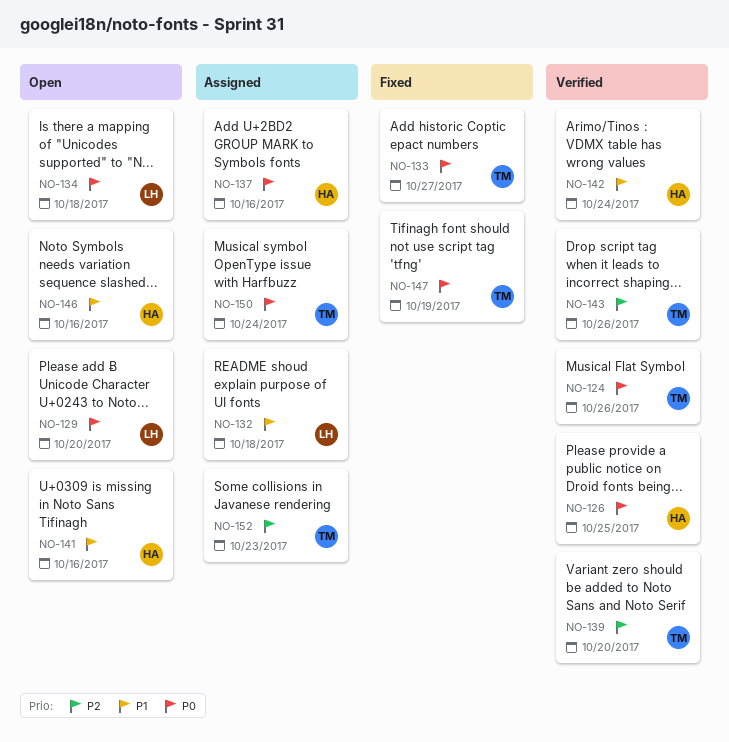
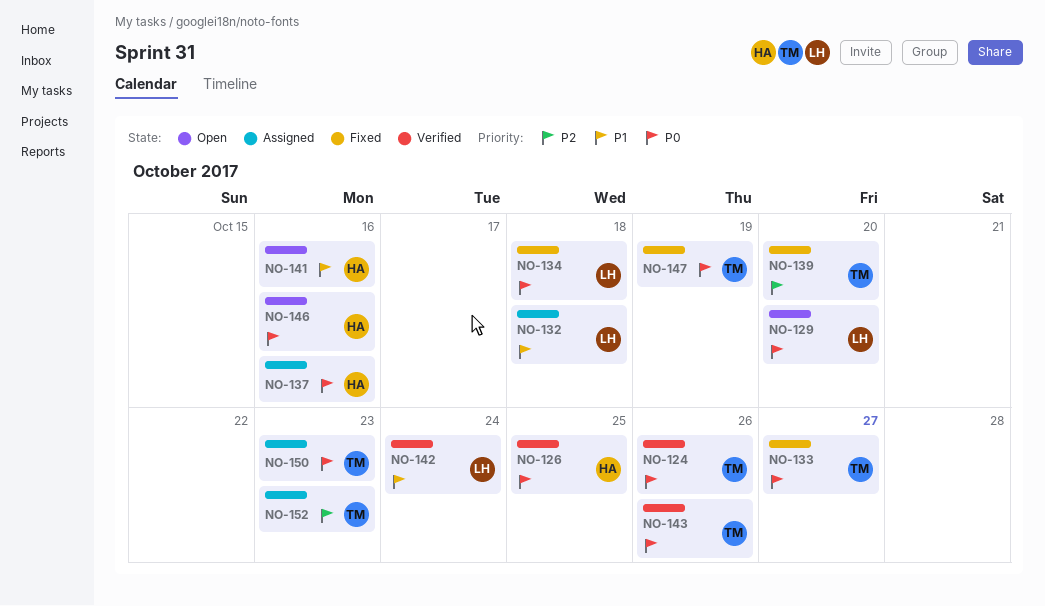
NO-134, status: Open -> Fixed
NO-139, status: Verified -> Fixed
NO-142, owner: HA -> LH
NO-143, priority: P2 -> P0
NO-146, priority: P1 -> P0
NO-150, due: Oct 24 -> Oct 23

